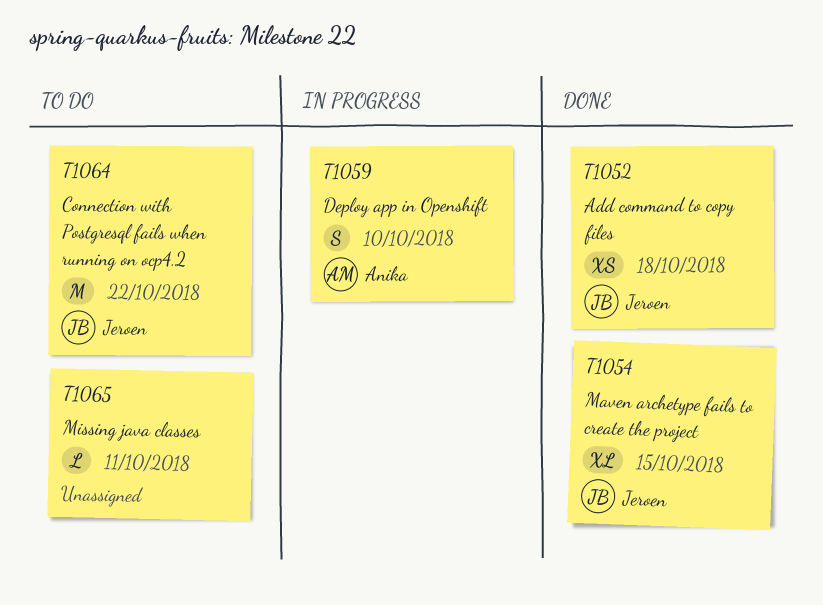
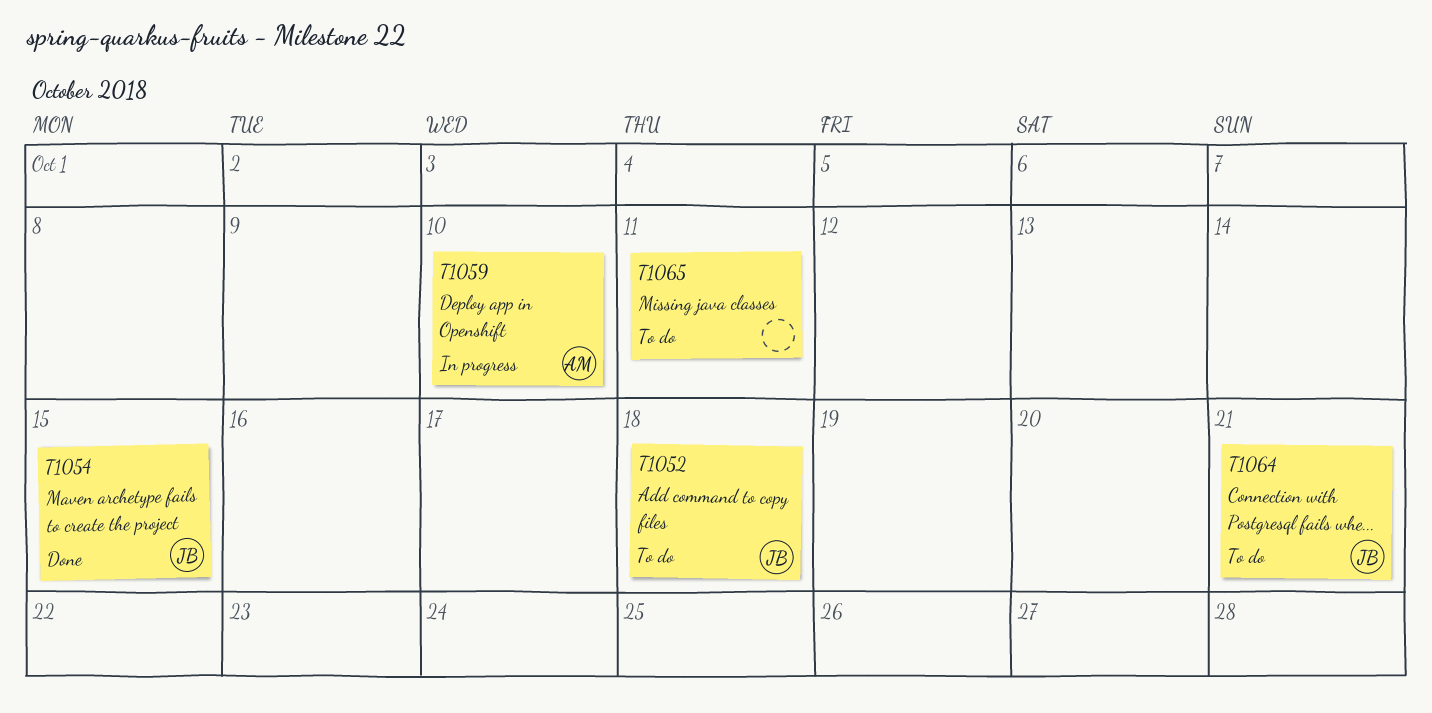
T1052, status: Done -> To do
T1064, due: Oct 22 -> Oct 21

